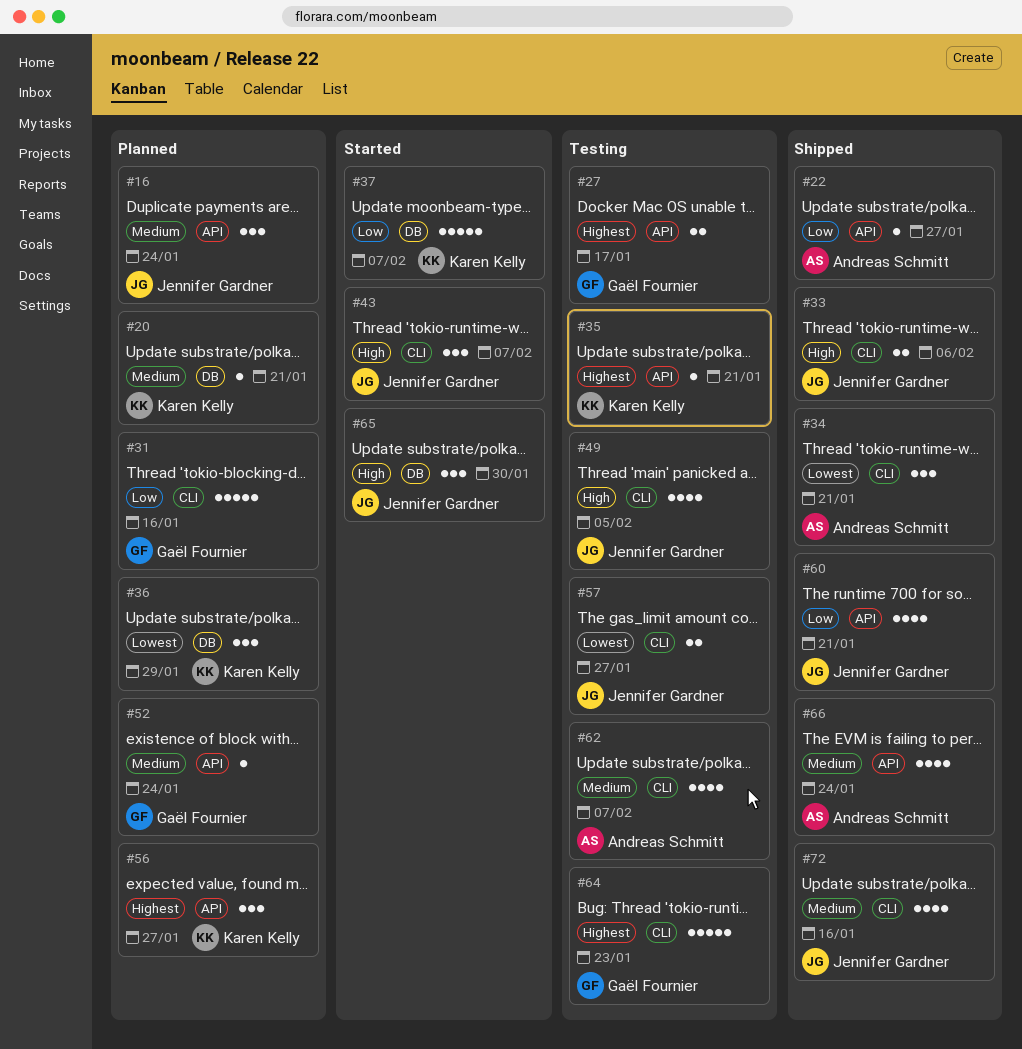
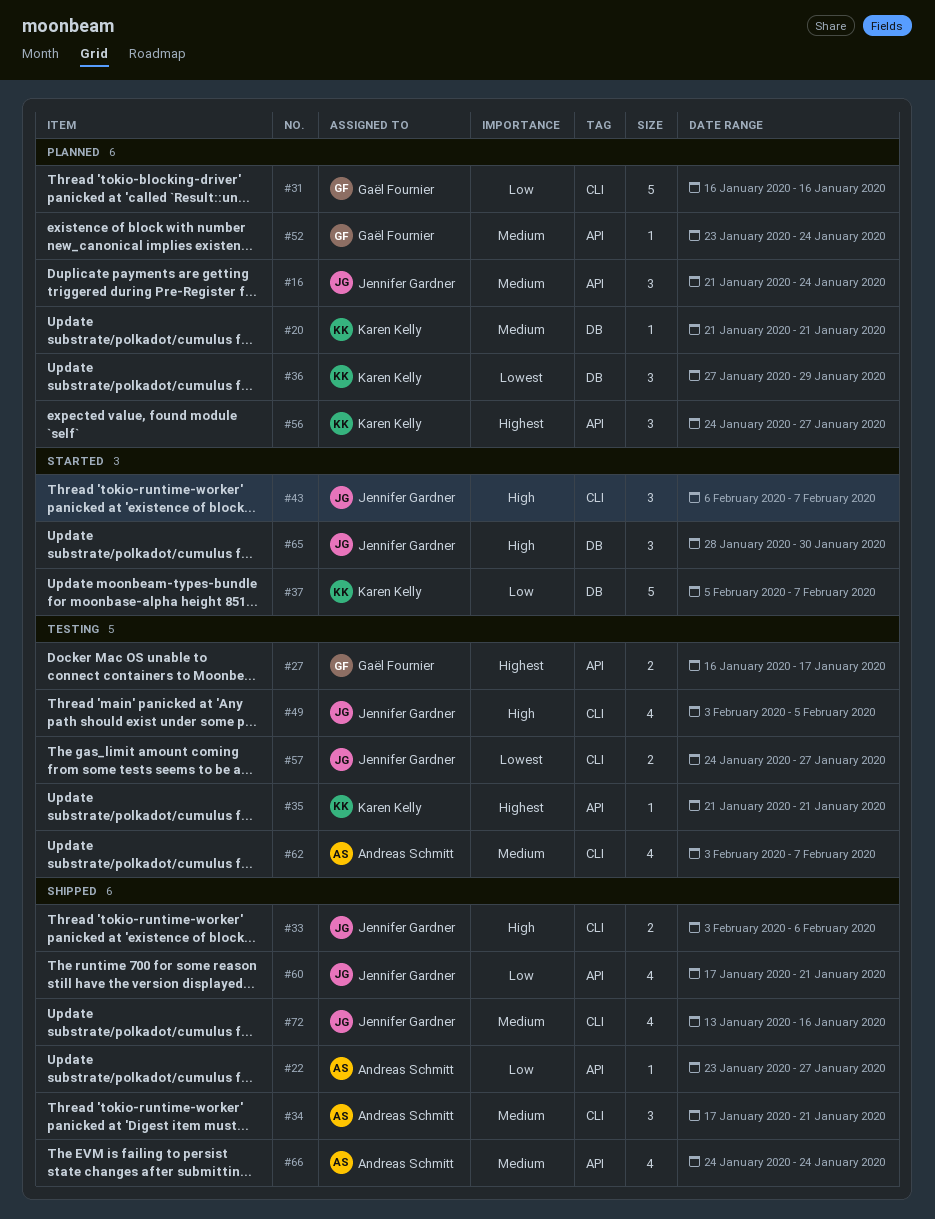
#34, priority: Lowest -> Medium
#64: present -> none

